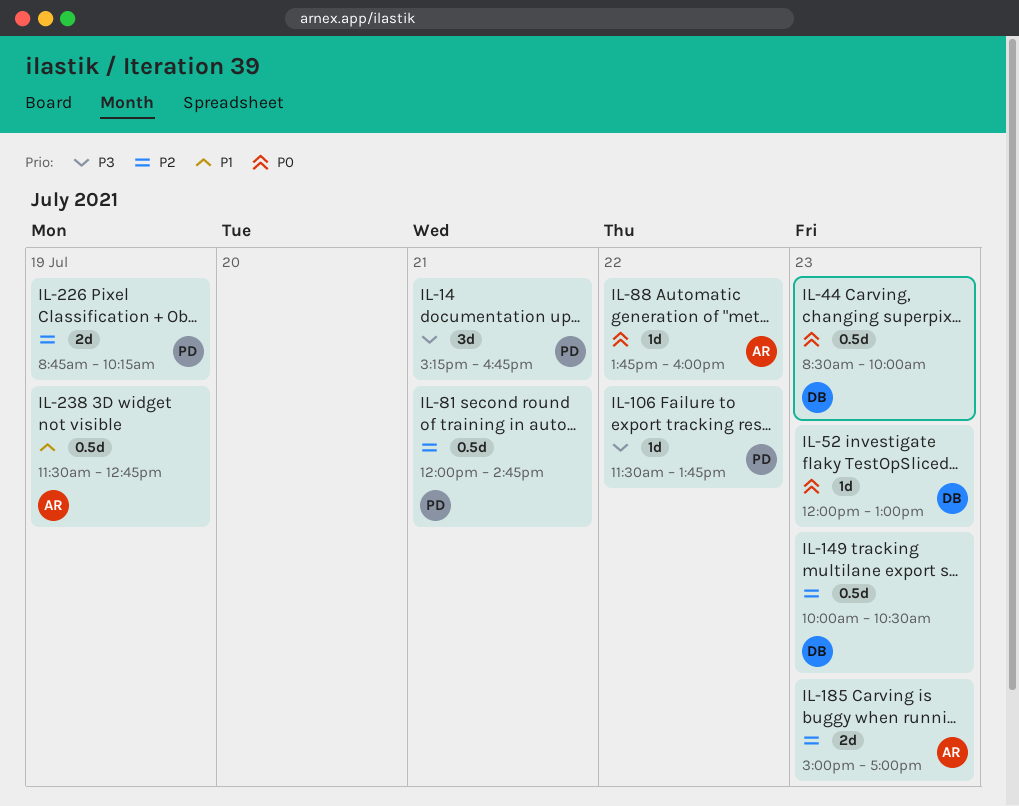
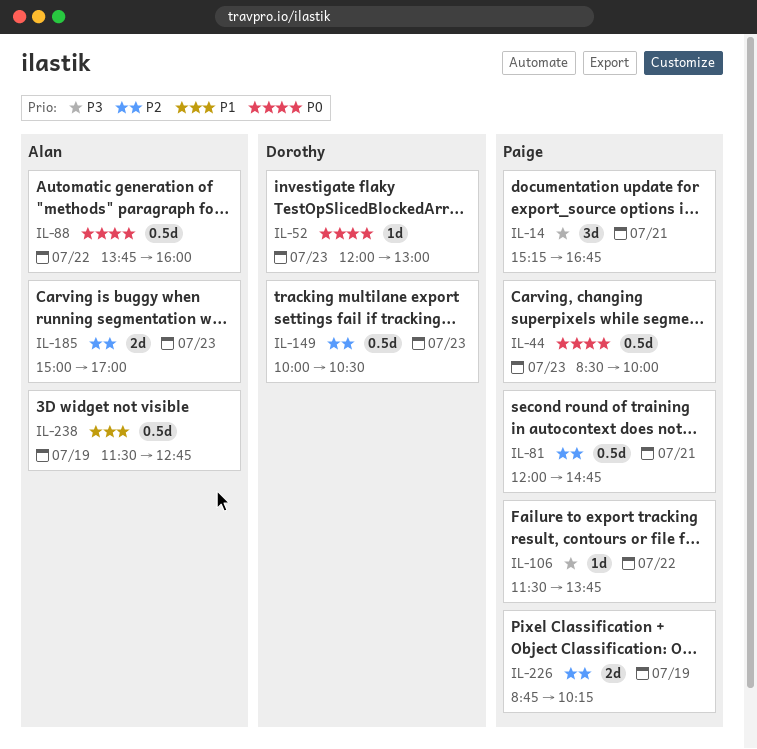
IL-44, owner: Dorothy -> Paige
IL-88, estimate: 1d -> 0.5d

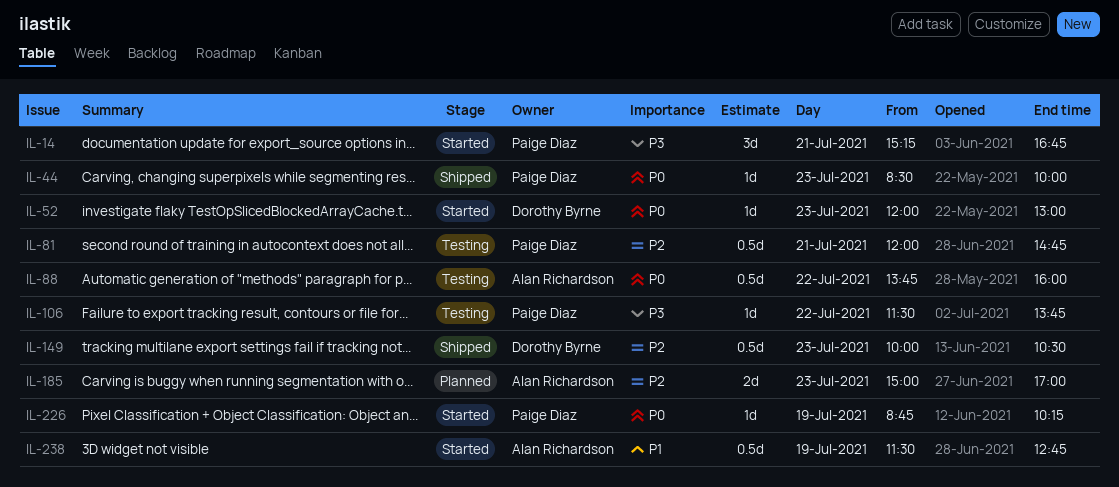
IL-44, estimate: 0.5d -> 1d
IL-226, priority: P2 -> P0
IL-226, estimate: 2d -> 1d

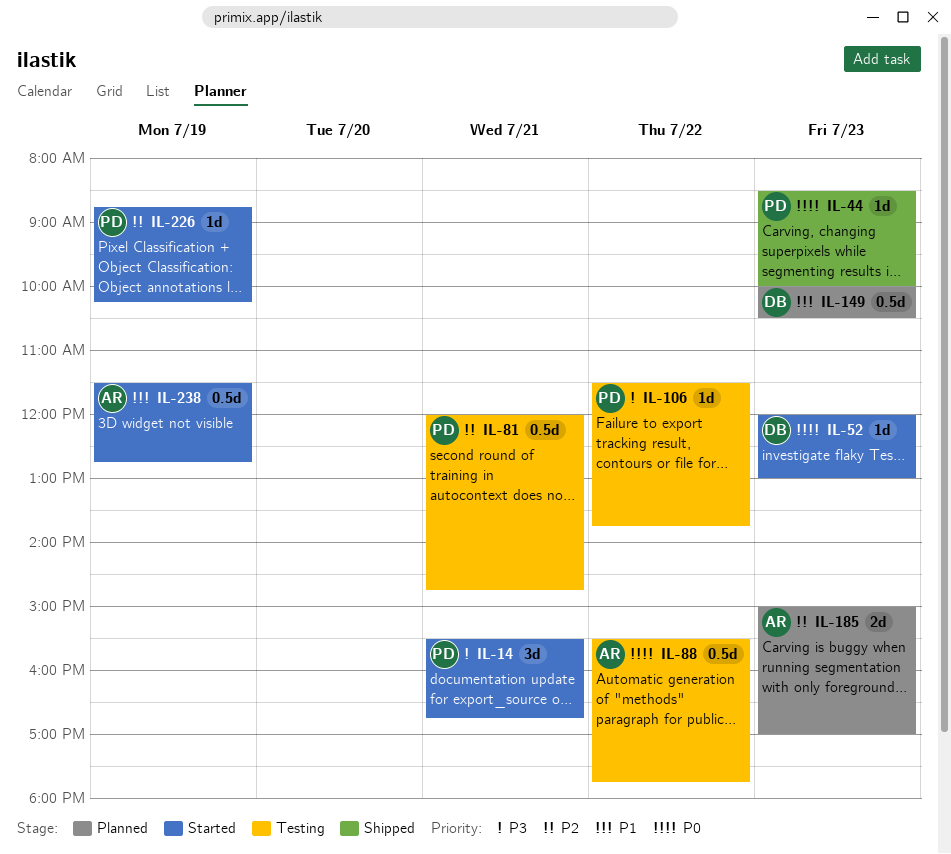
IL-14, begins: 15:15 -> 15:30
IL-88, begins: 13:45 -> 15:30
IL-88, ends: 16:00 -> 17:45
IL-149, status: Shipped -> Planned
IL-149, priority: P2 -> P1
IL-226, priority: P0 -> P2

